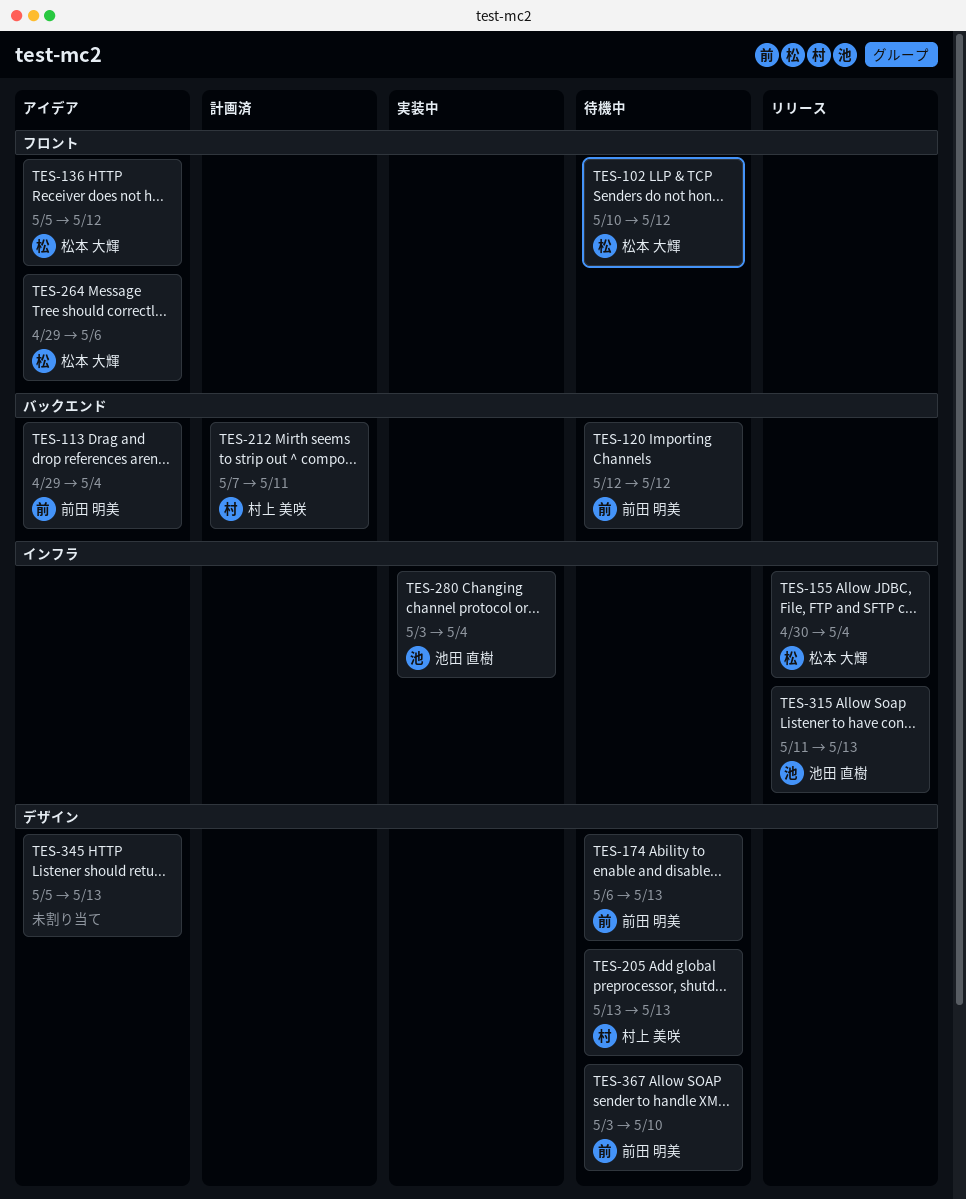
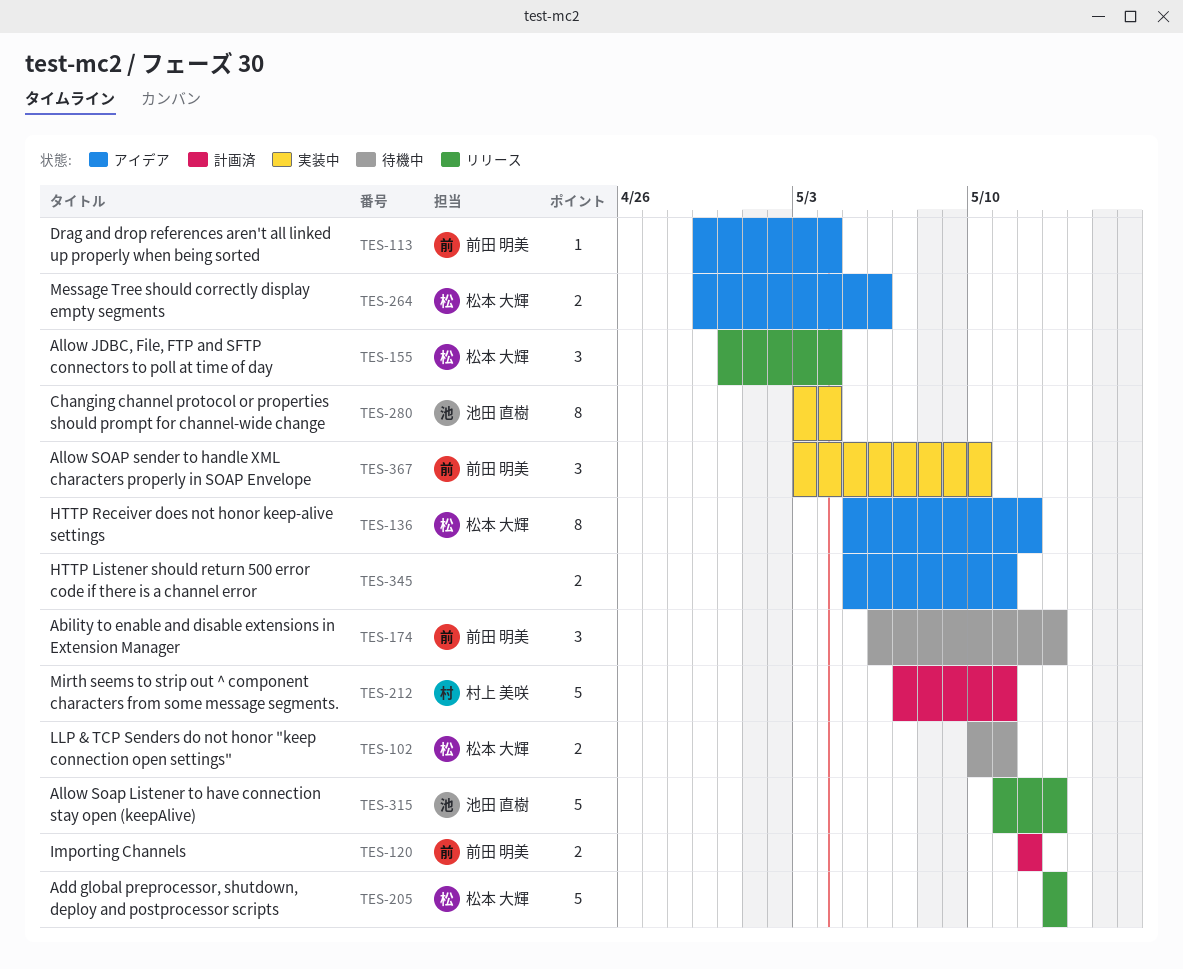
TES-102, due: May 12 -> May 11
TES-120, status: 待機中 -> 計画済
TES-205, status: 待機中 -> リリース
TES-205, owner: 村上 美咲 -> 松本 大輝
TES-345, due: May 13 -> May 11
TES-367, status: 待機中 -> 実装中

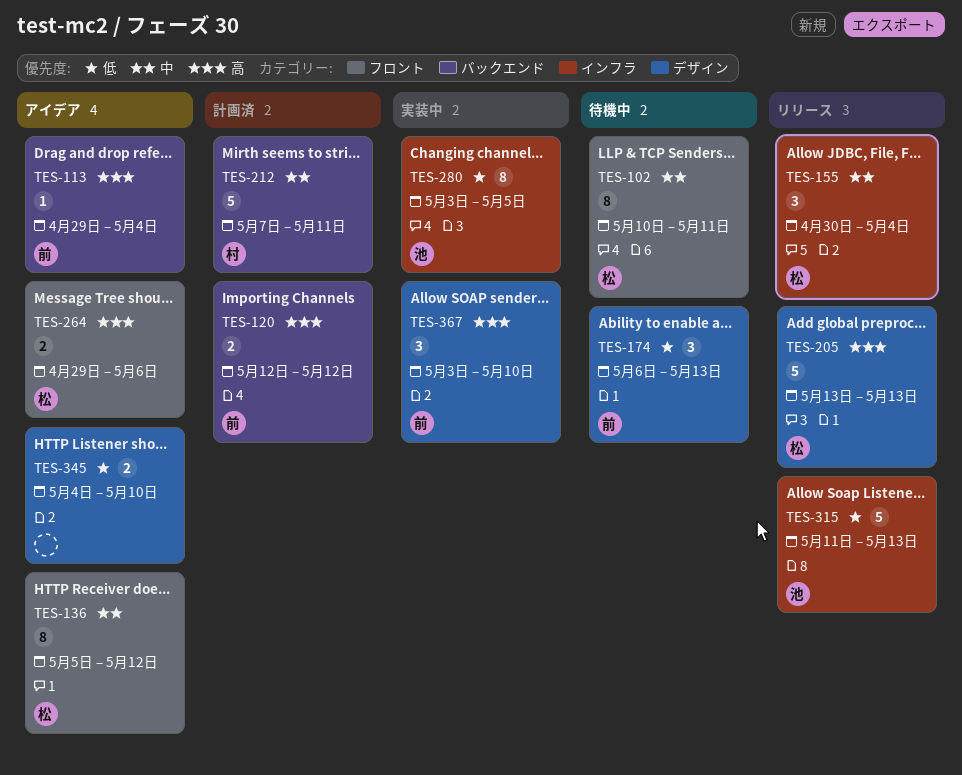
TES-102, estimate: 2 -> 8
TES-280, due: May 4 -> May 5
TES-345, start: May 5 -> May 4
TES-345, due: May 11 -> May 10

